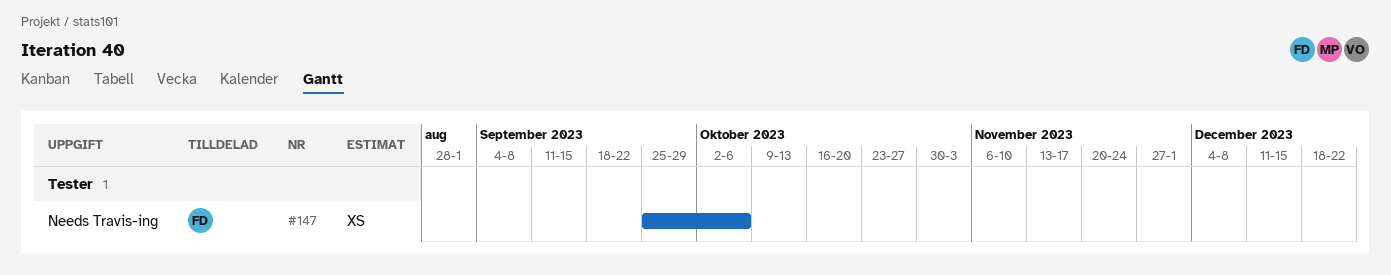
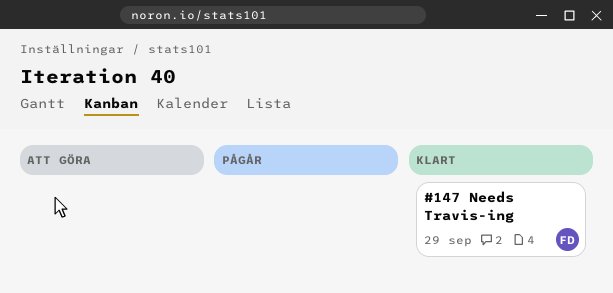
#147, due: Oct 6 -> Sep 29

